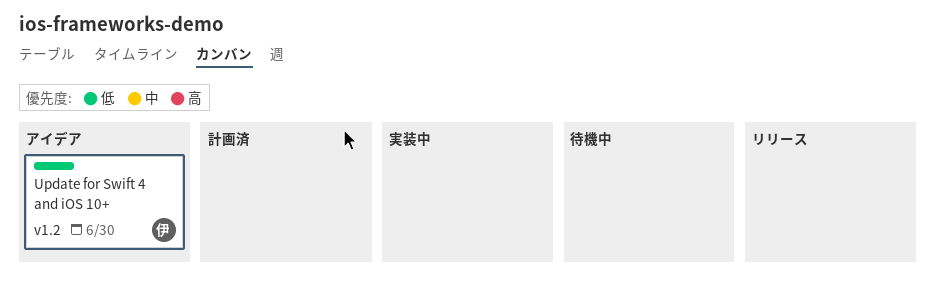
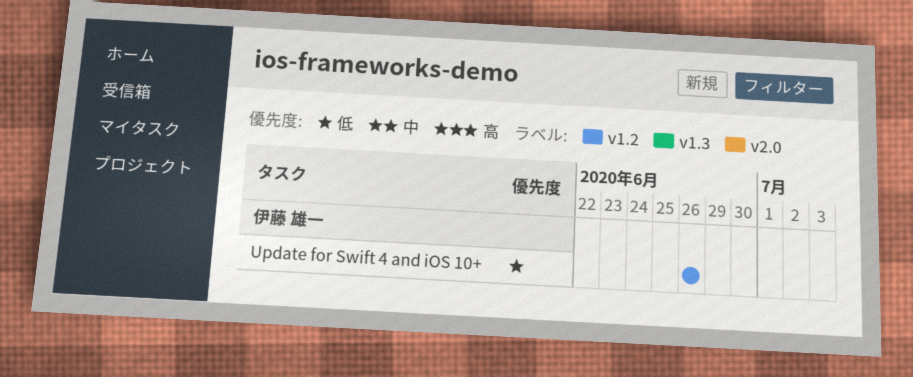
Update for Swift 4 and iOS 10+, due: Jun 30 -> Jun 26

